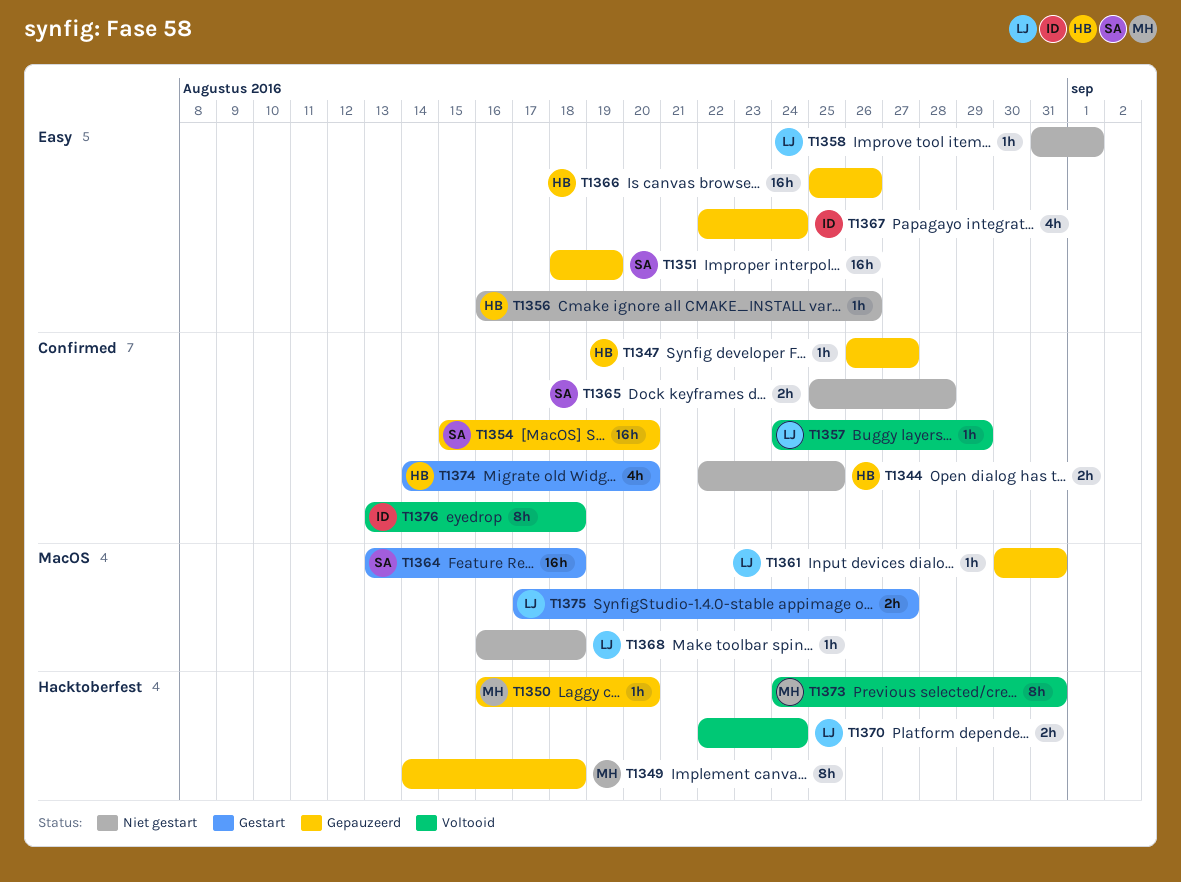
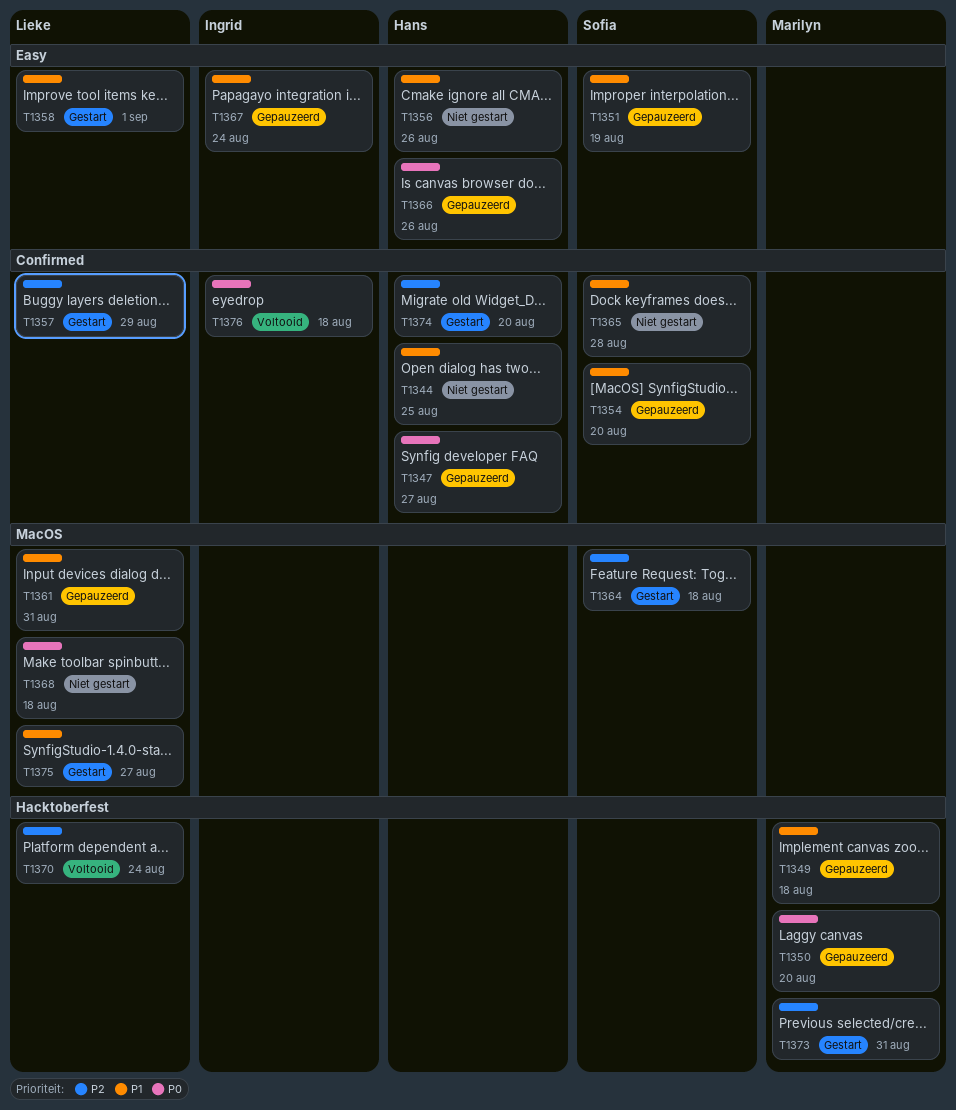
T1357, status: Voltooid -> Gestart
T1358, status: Niet gestart -> Gestart
T1373, status: Voltooid -> Gestart

